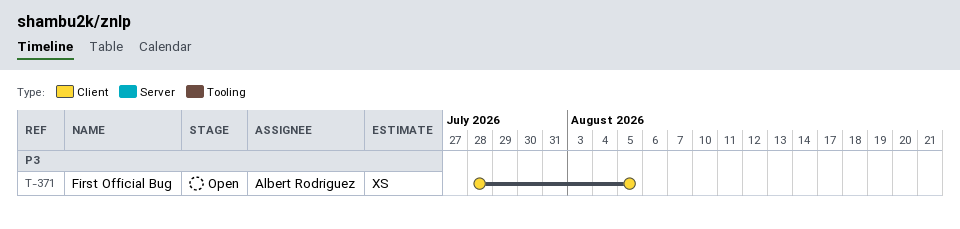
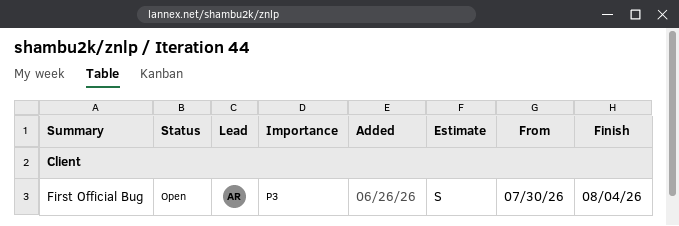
First Official Bug, estimate: XS -> S
First Official Bug, start: Jul 28 -> Jul 30
First Official Bug, due: Aug 5 -> Aug 4

